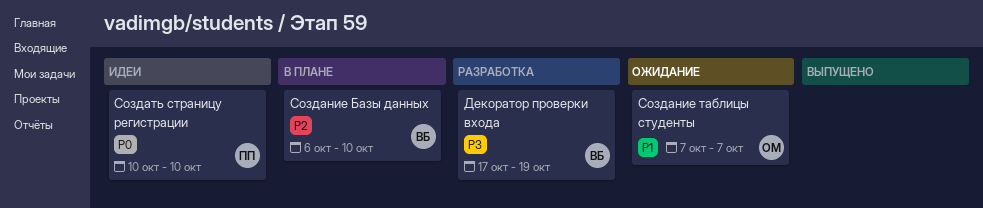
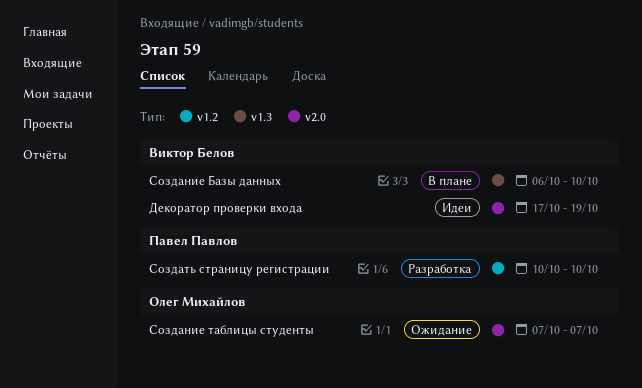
Декоратор проверки входа, status: Разработка -> Идеи
Создать страницу регистрации, status: Идеи -> Разработка

